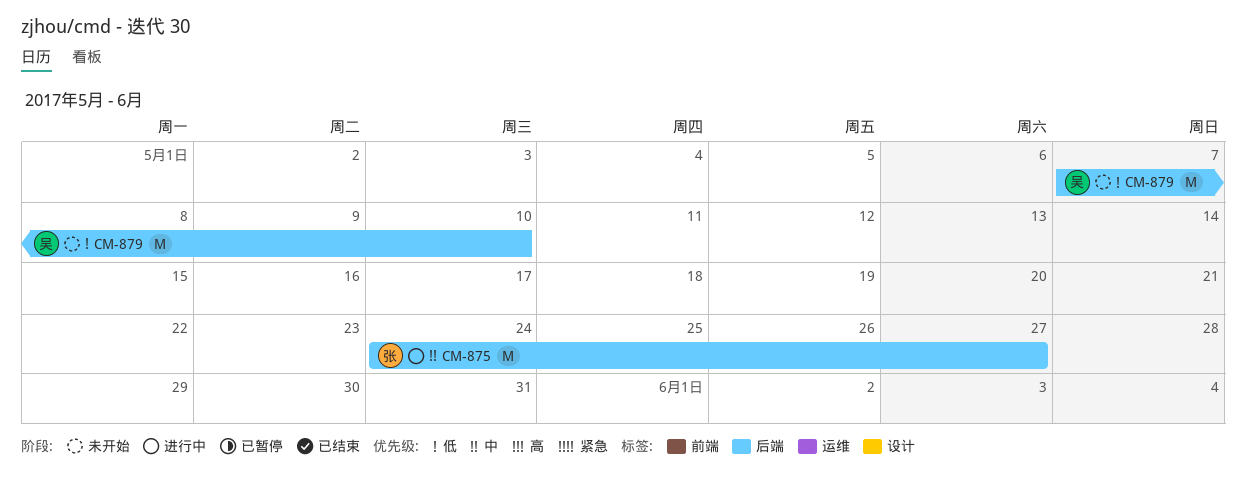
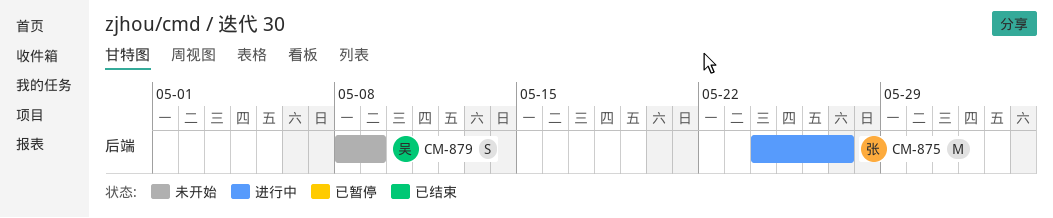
CM-879, estimate: M -> S
CM-879, start: May 7 -> May 8
CM-879, due: May 10 -> May 9

